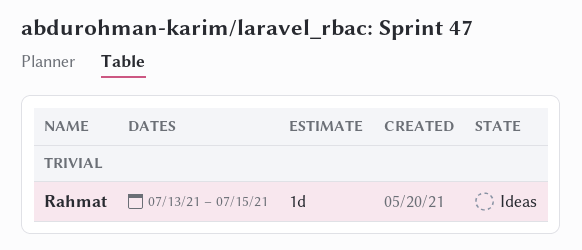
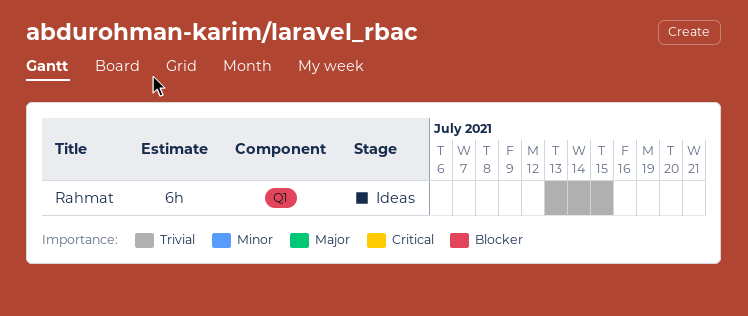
Rahmat, estimate: 1d -> 6h

